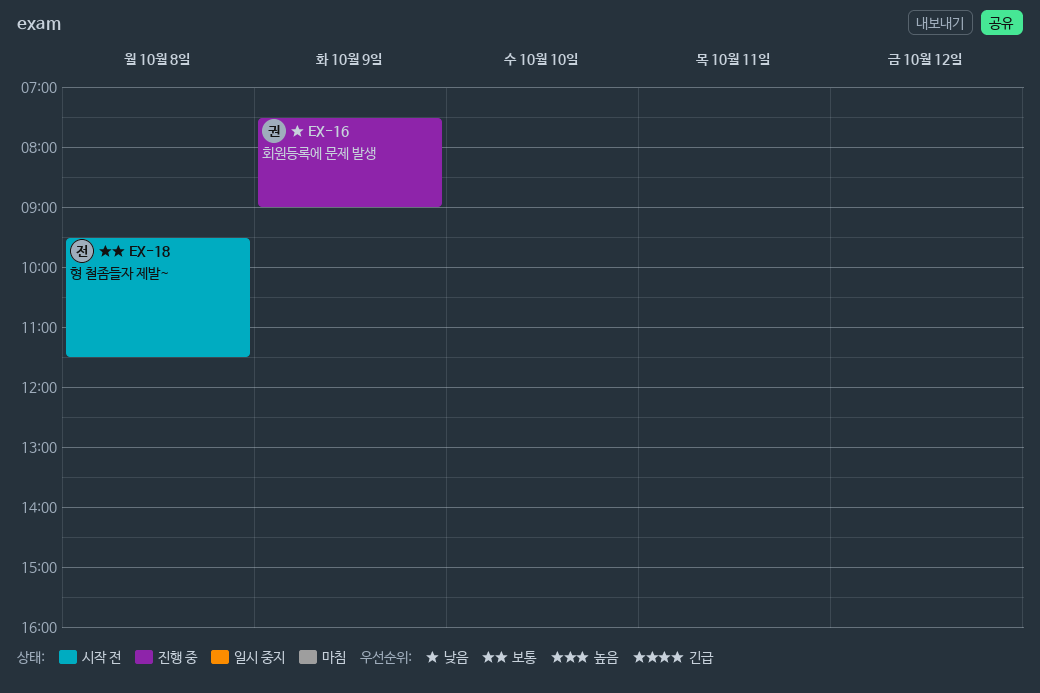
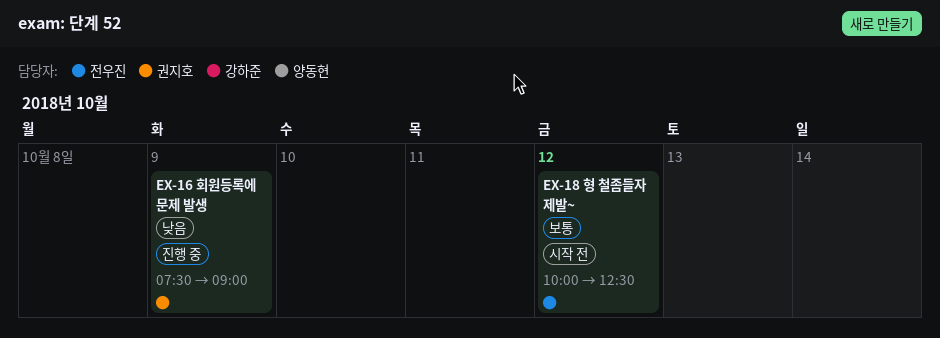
EX-18, day: Oct 8 -> Oct 12
EX-18, begins: 09:30 -> 10:00
EX-18, ends: 11:30 -> 12:30

